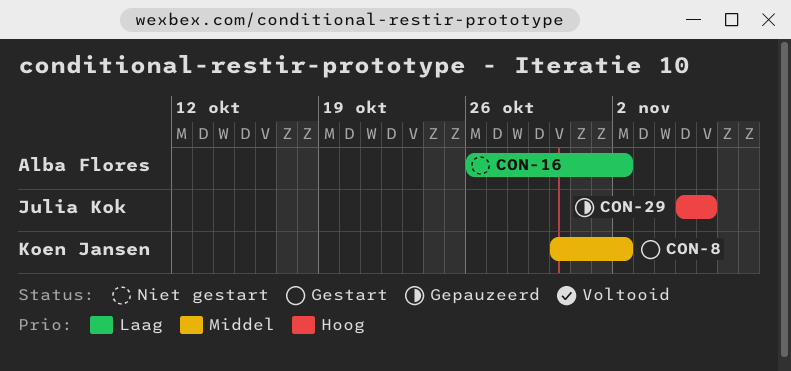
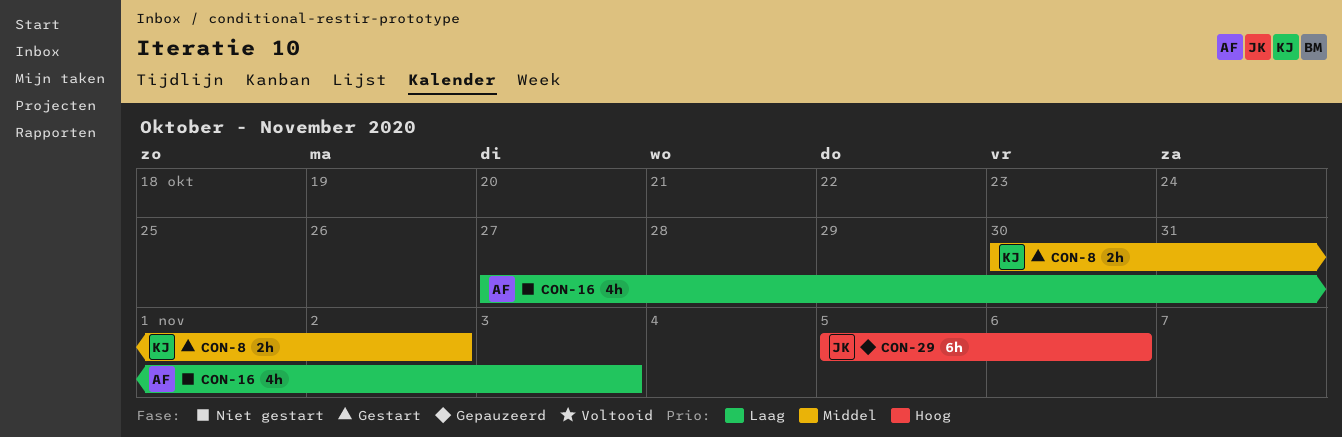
CON-16, start: Oct 26 -> Oct 27
CON-16, due: Nov 2 -> Nov 3

